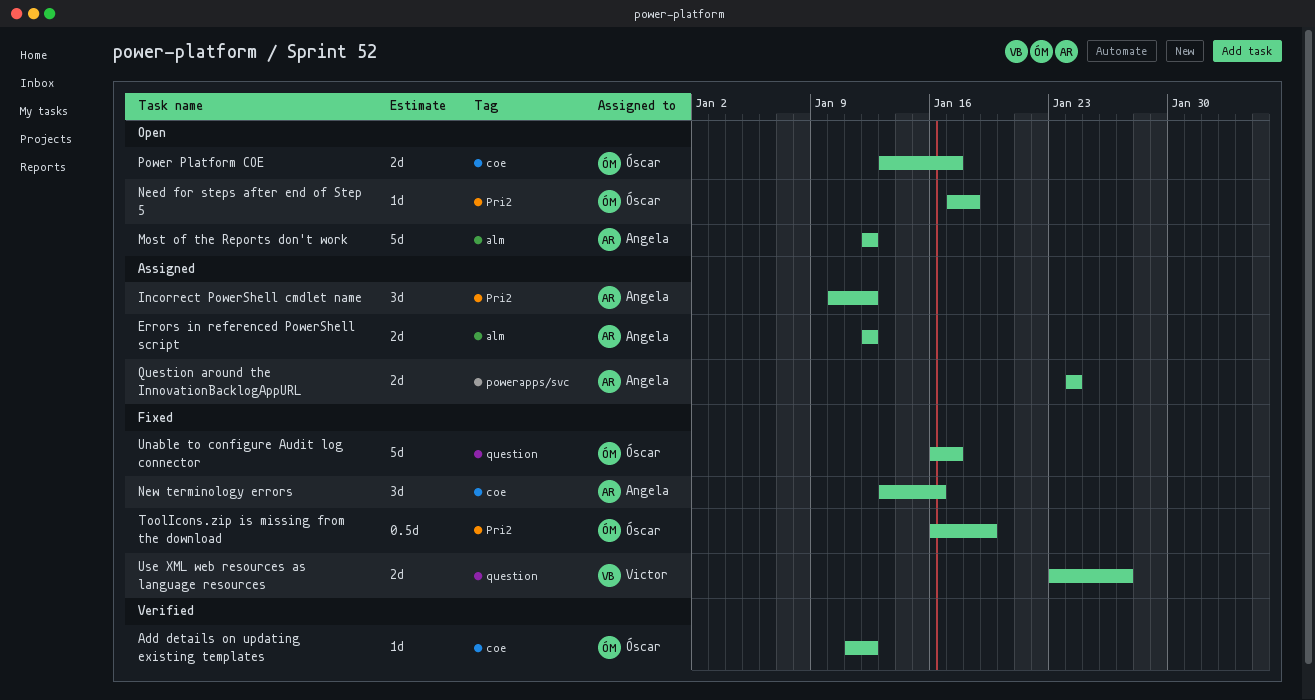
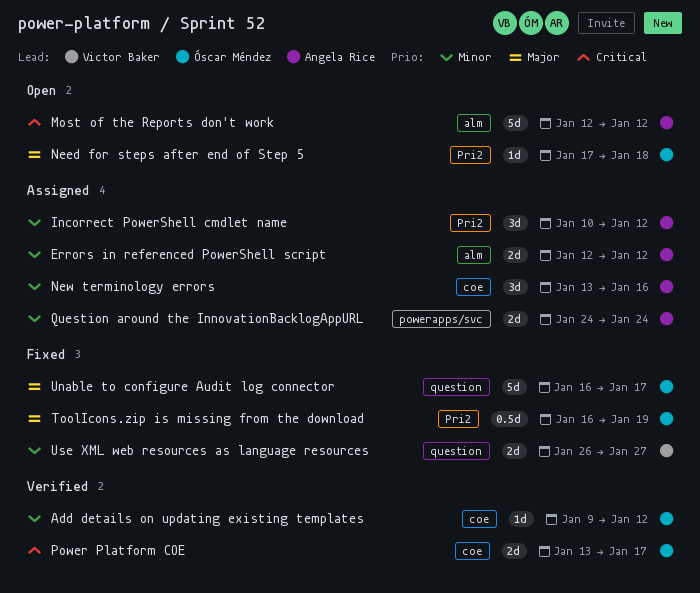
Add details on updating existing templates, start: Jan 11 -> Jan 9
New terminology errors, status: Fixed -> Assigned
Power Platform COE, status: Open -> Verified
Use XML web resources as language resources, start: Jan 23 -> Jan 26

